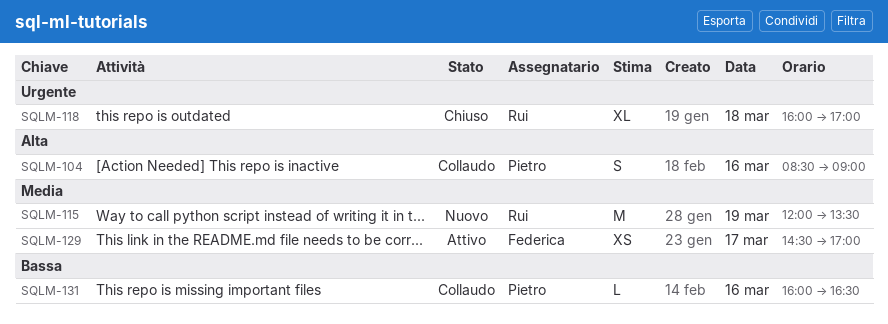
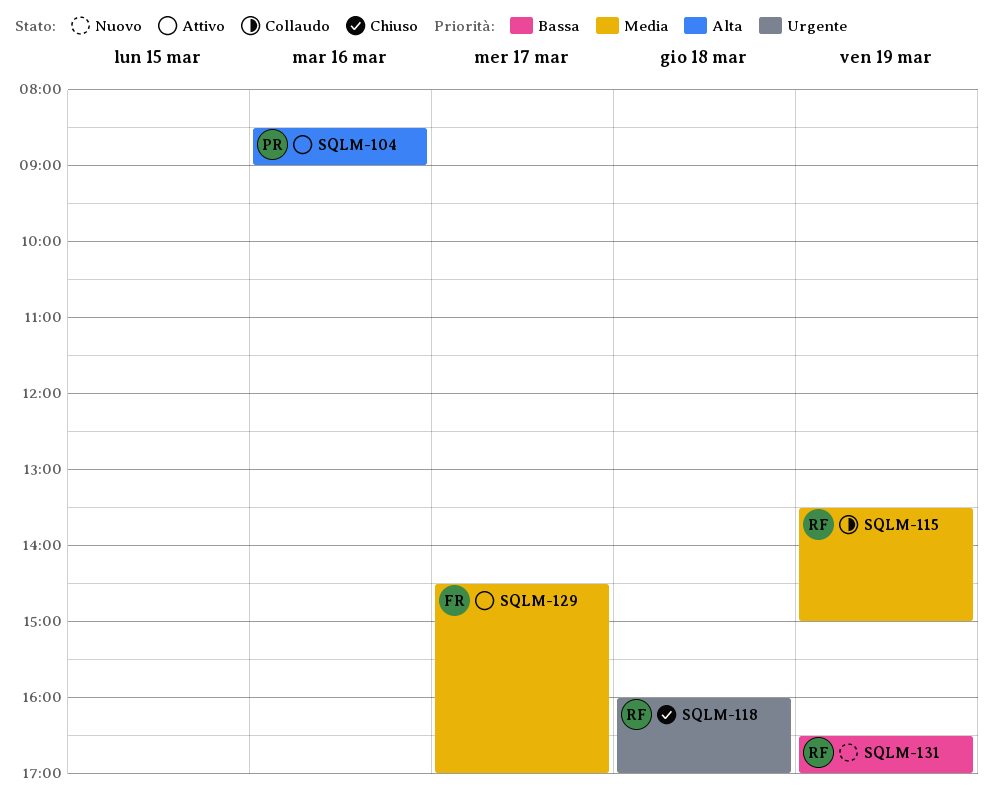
SQLM-104, status: Collaudo -> Attivo
SQLM-115, status: Nuovo -> Collaudo
SQLM-115, begins: 12:00 -> 13:30
SQLM-115, ends: 13:30 -> 15:00
SQLM-131, status: Collaudo -> Nuovo
SQLM-131, owner: Pietro -> Rui
SQLM-131, day: Mar 16 -> Mar 19
SQLM-131, begins: 16:00 -> 16:30
SQLM-131, ends: 16:30 -> 17:00

